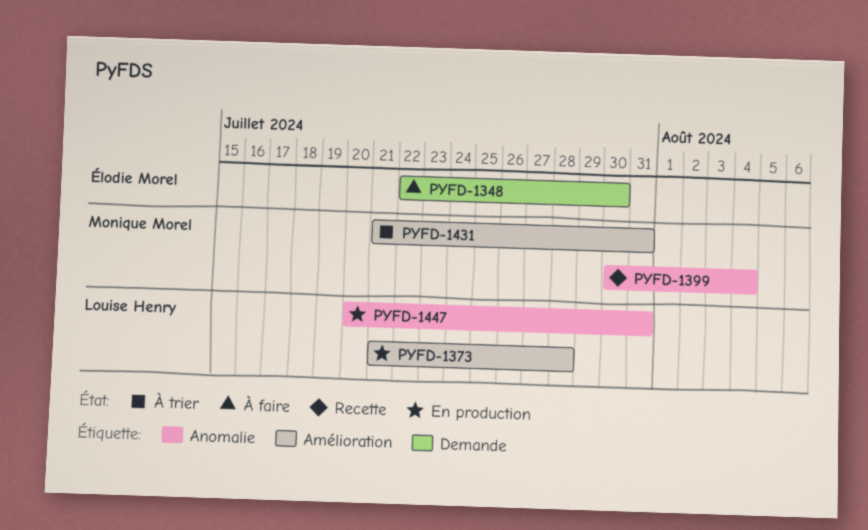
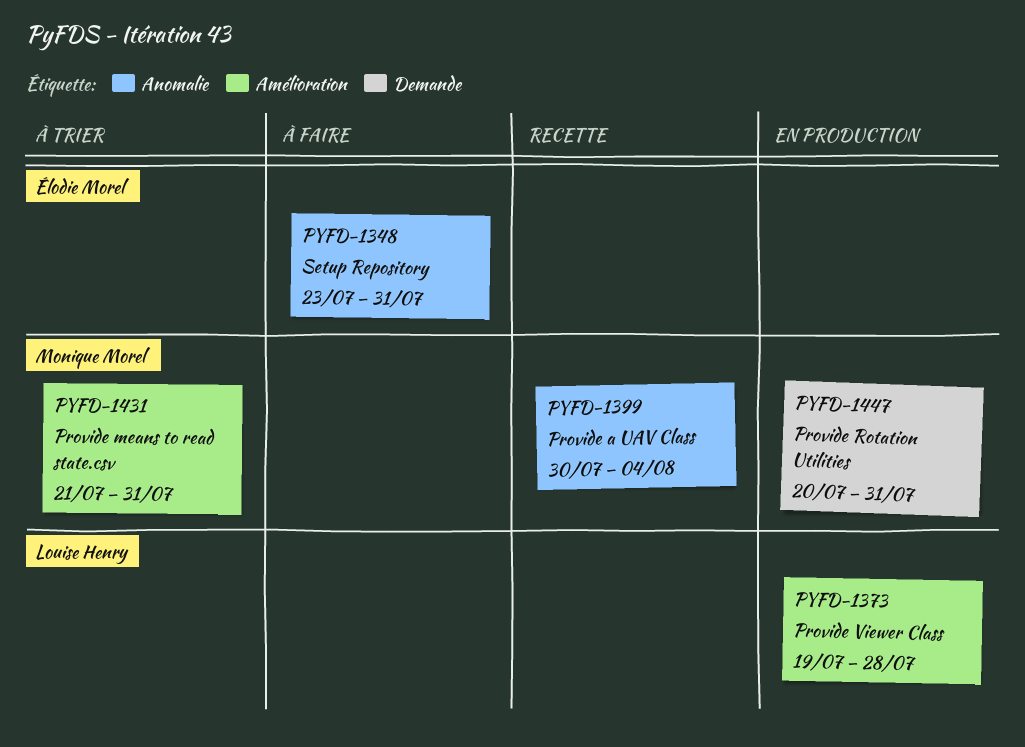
PYFD-1348, label: Demande -> Anomalie
PYFD-1348, start: Jul 22 -> Jul 23
PYFD-1348, due: Jul 30 -> Jul 31
PYFD-1373, start: Jul 21 -> Jul 19
PYFD-1447, owner: Louise Henry -> Monique Morel
PYFD-1447, label: Anomalie -> Demande

